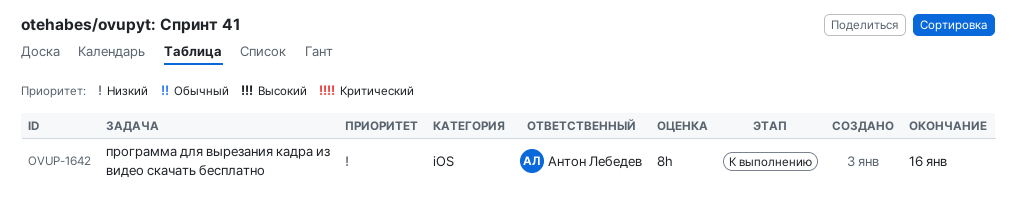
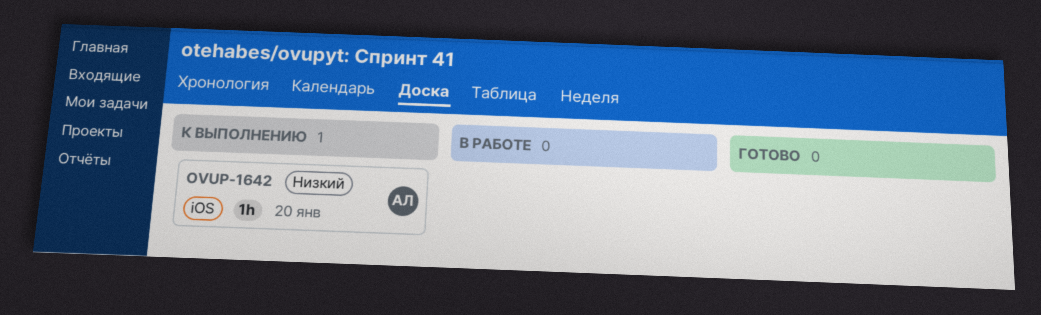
OVUP-1642, estimate: 8h -> 1h
OVUP-1642, due: Jan 16 -> Jan 20

